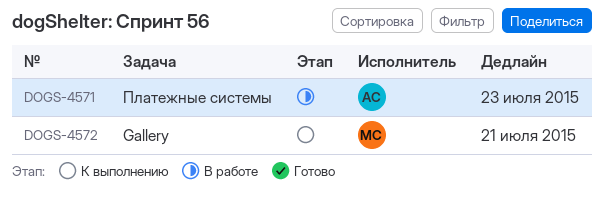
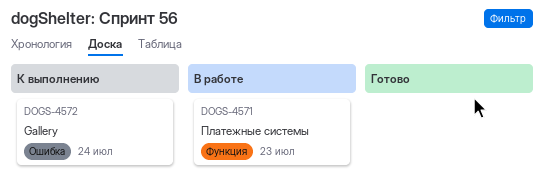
DOGS-4572, due: Jul 21 -> Jul 24

